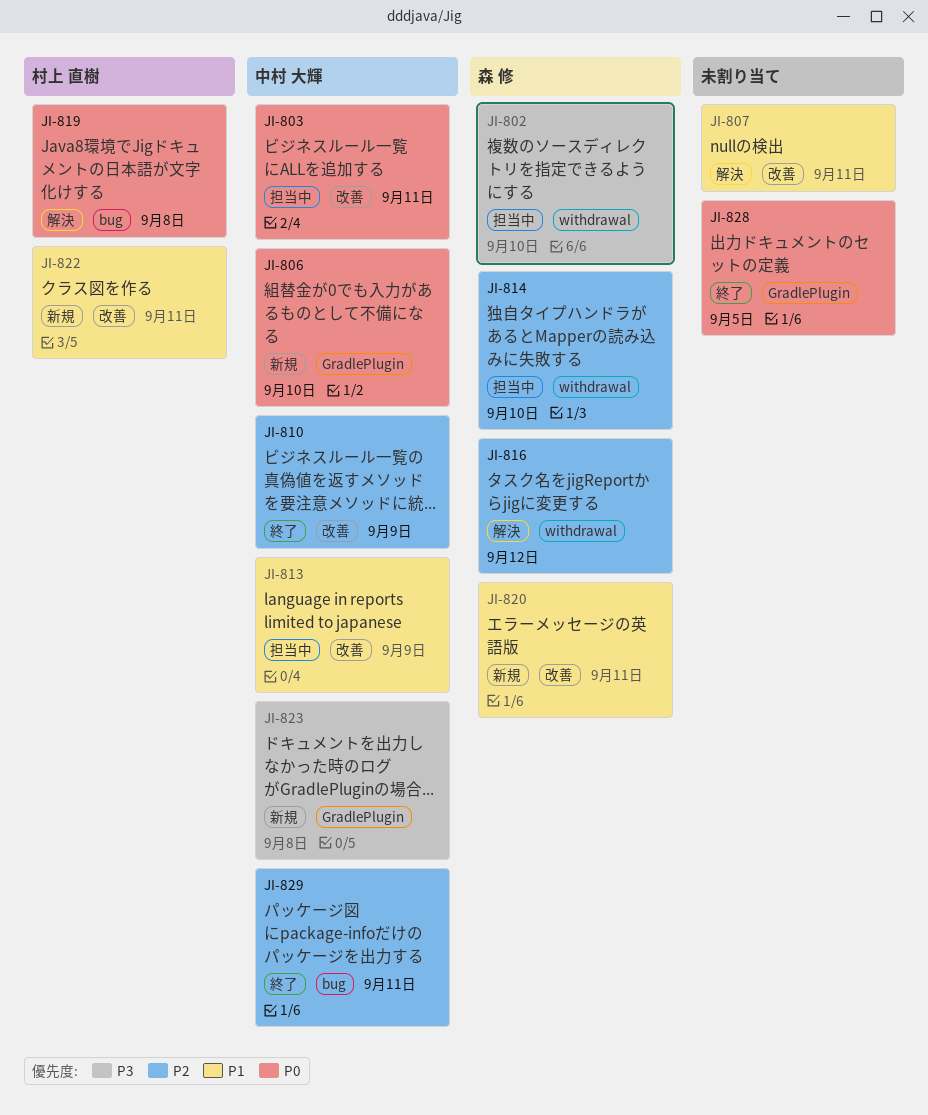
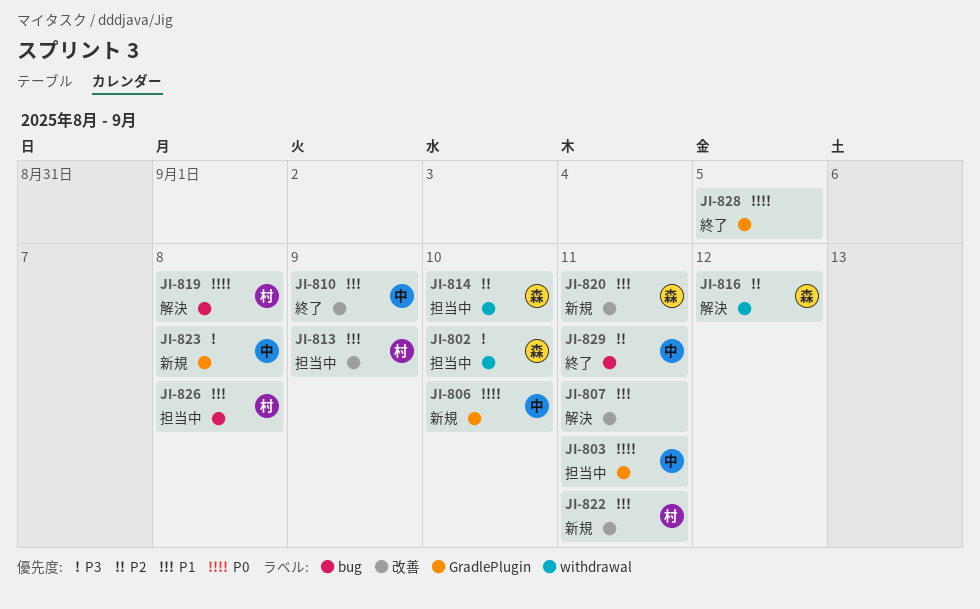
JI-803, label: 改善 -> GradlePlugin
JI-810, priority: P2 -> P1
JI-813, owner: 中村 大輝 -> 村上 直樹
JI-826: none -> present

